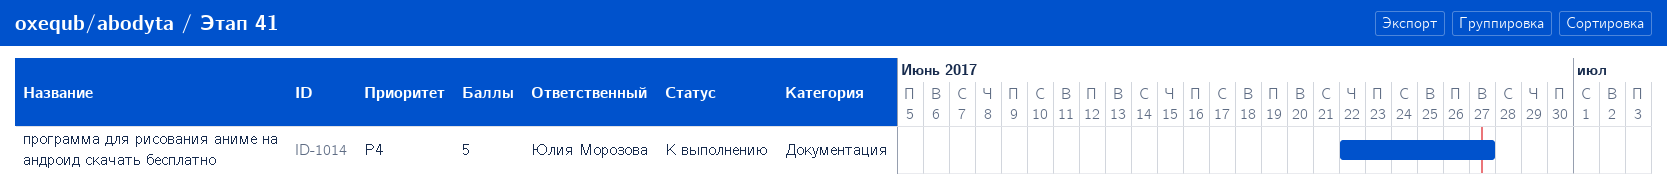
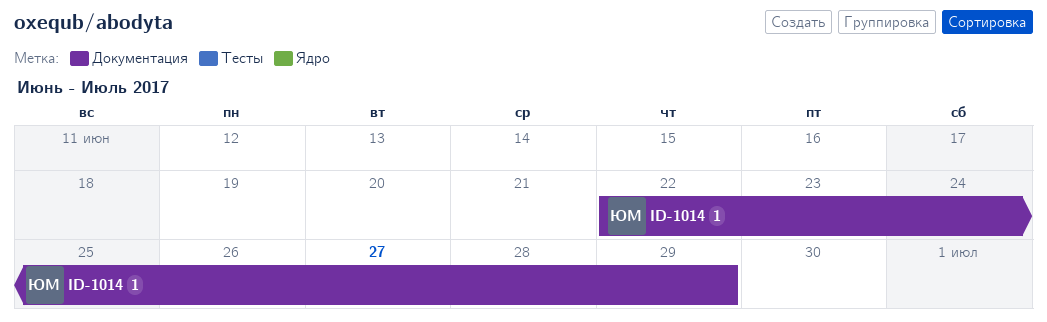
ID-1014, estimate: 5 -> 1
ID-1014, due: Jun 27 -> Jun 29

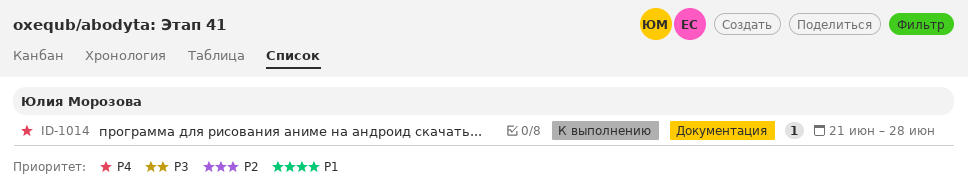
ID-1014, start: Jun 22 -> Jun 21
ID-1014, due: Jun 29 -> Jun 28

